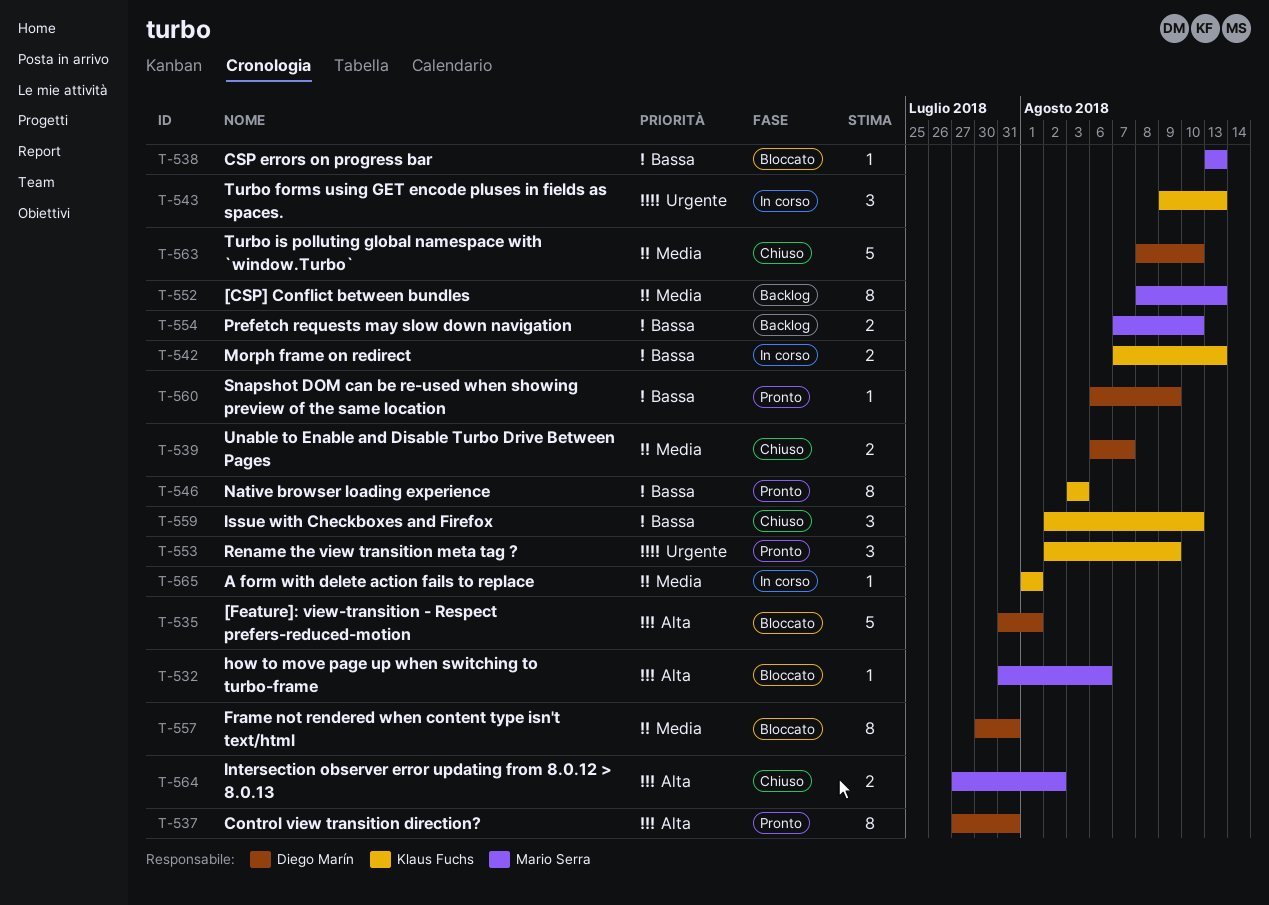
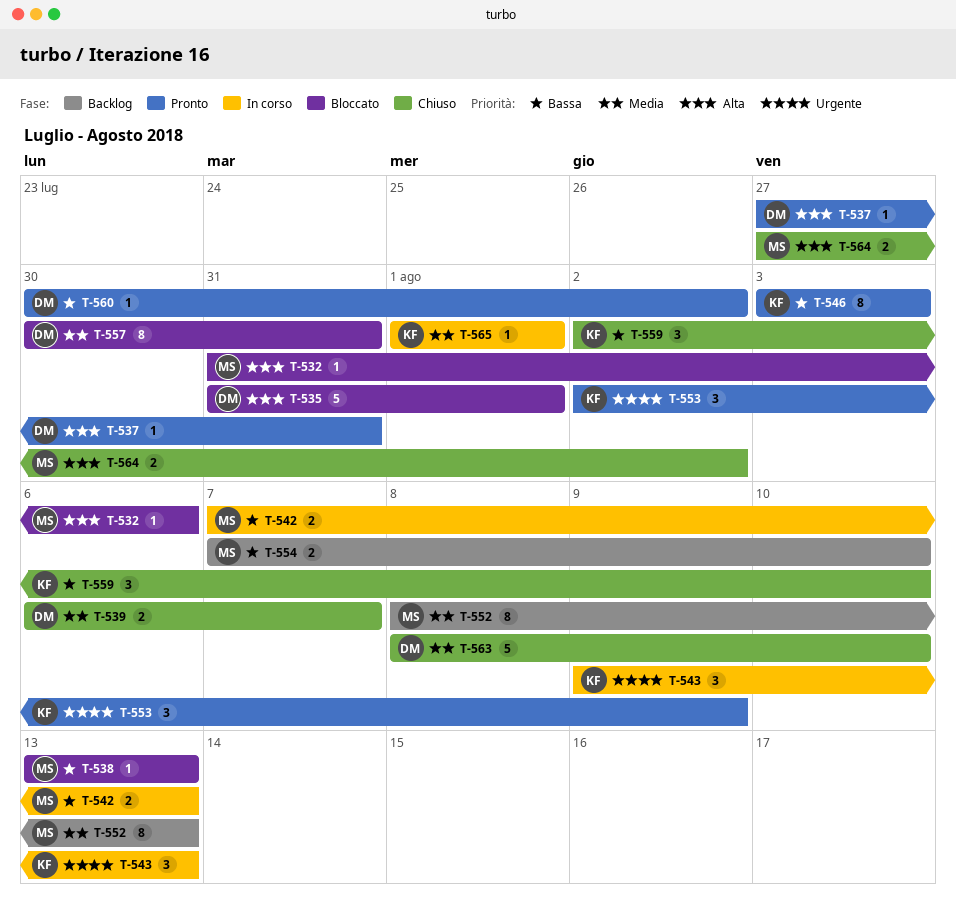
T-537, estimate: 8 -> 1
T-542, owner: Klaus Fuchs -> Mario Serra
T-560, start: Aug 6 -> Jul 30
T-560, due: Aug 9 -> Aug 2

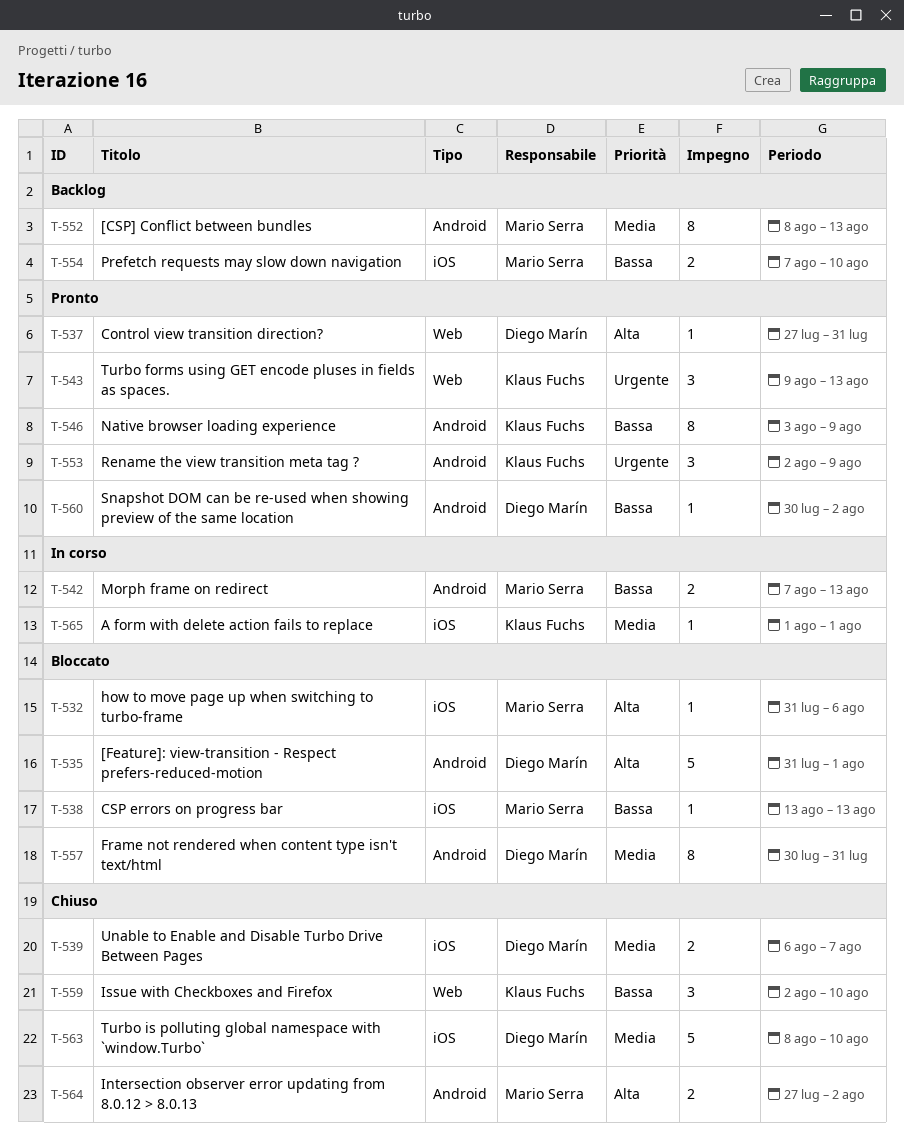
T-543, status: In corso -> Pronto
T-546, due: Aug 3 -> Aug 9

